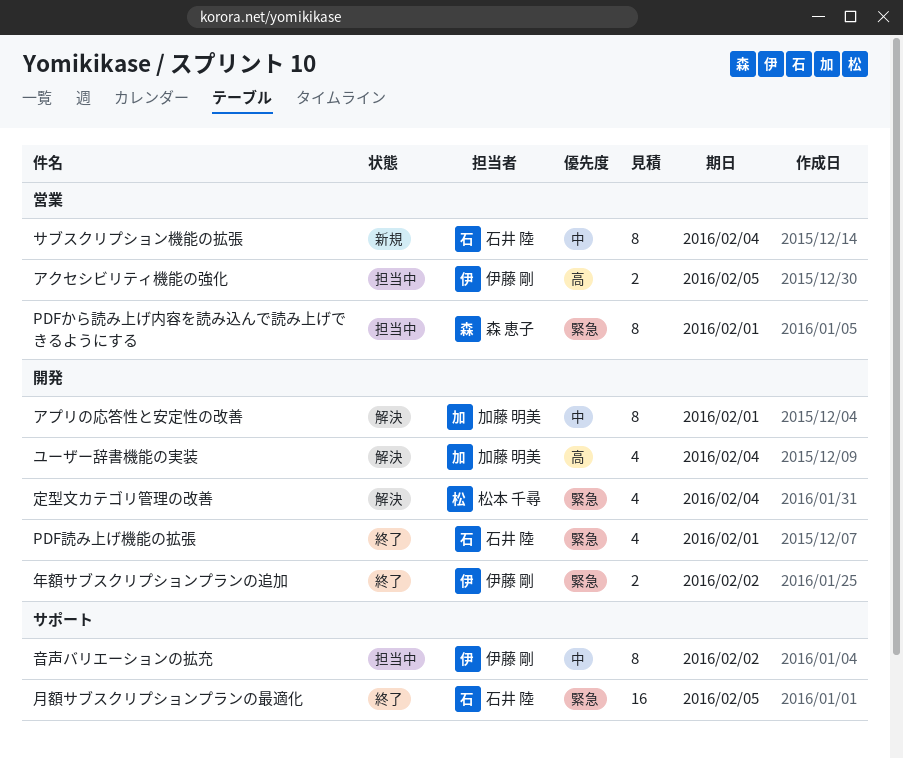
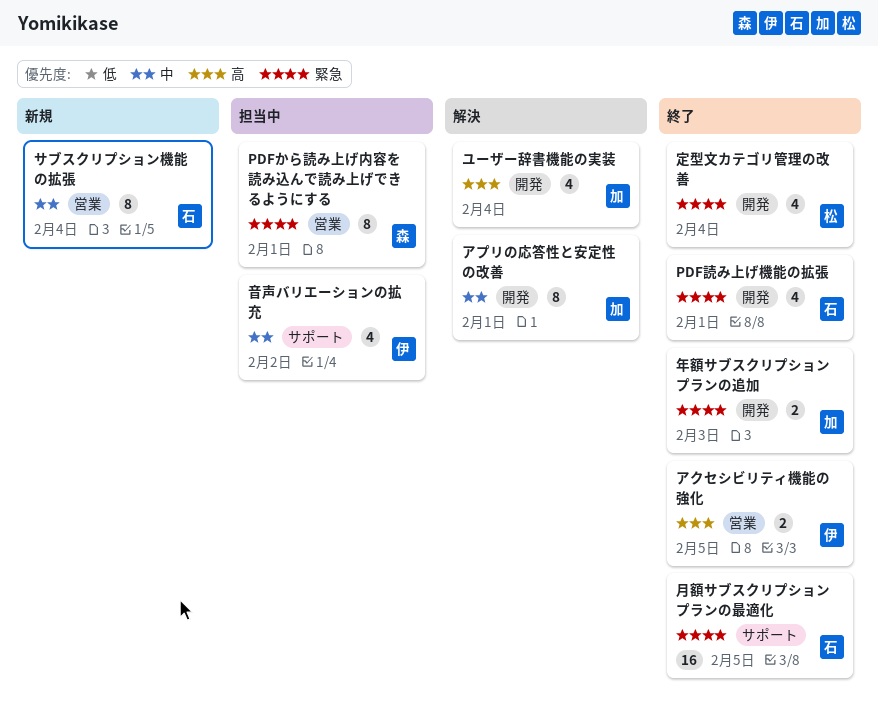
アクセシビリティ機能の強化, status: 担当中 -> 終了
定型文カテゴリ管理の改善, status: 解決 -> 終了
年額サブスクリプションプランの追加, owner: 伊藤 剛 -> 加藤 明美
年額サブスクリプションプランの追加, due: Feb 2 -> Feb 3
音声バリエーションの拡充, estimate: 8 -> 4

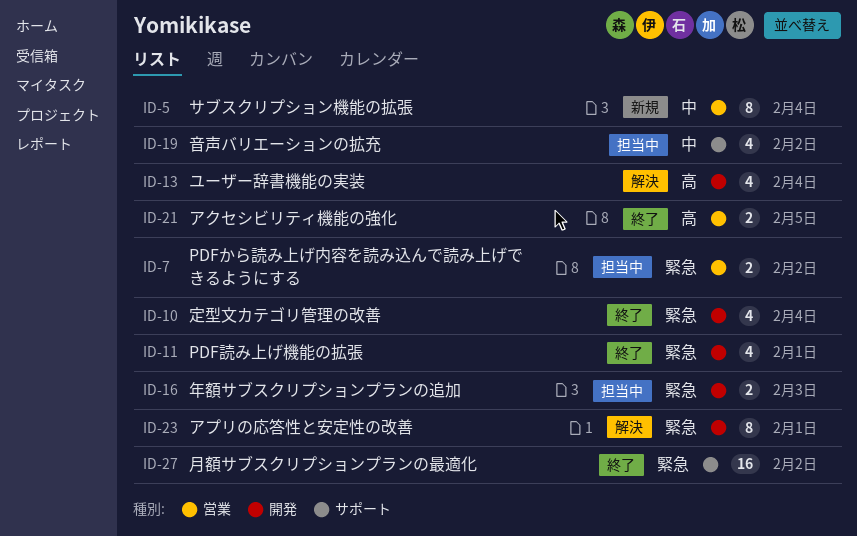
PDFから読み上げ内容を読み込んで読み上げできるようにする, estimate: 8 -> 2
PDFから読み上げ内容を読み込んで読み上げできるようにする, due: Feb 1 -> Feb 2
アプリの応答性と安定性の改善, priority: 中 -> 緊急
年額サブスクリプションプランの追加, status: 終了 -> 担当中
月額サブスクリプションプランの最適化, due: Feb 5 -> Feb 2

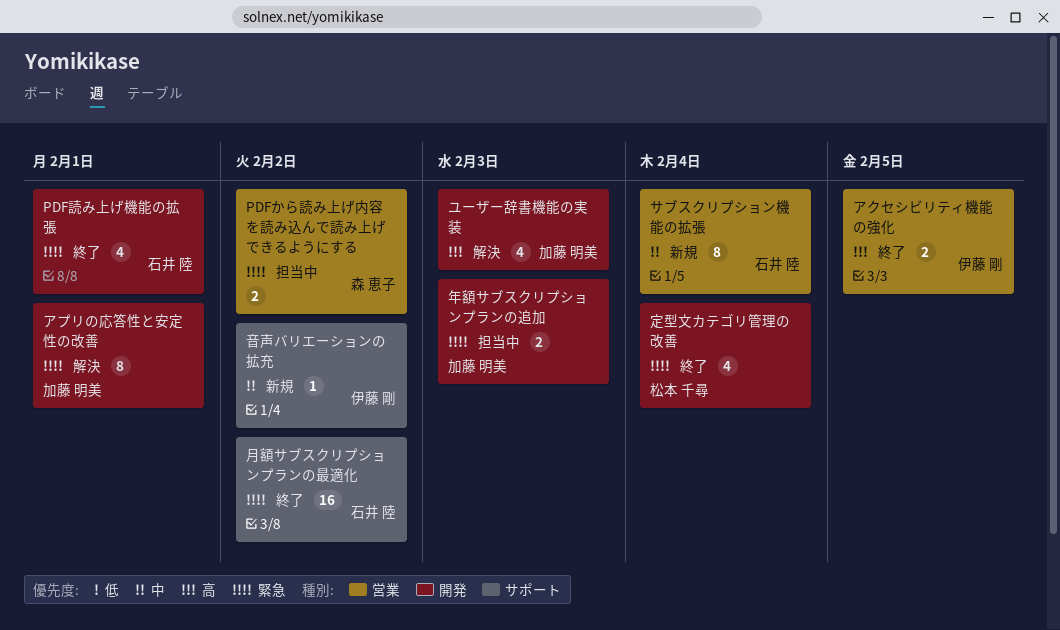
ユーザー辞書機能の実装, due: Feb 4 -> Feb 3
音声バリエーションの拡充, status: 担当中 -> 新規
音声バリエーションの拡充, estimate: 4 -> 1

